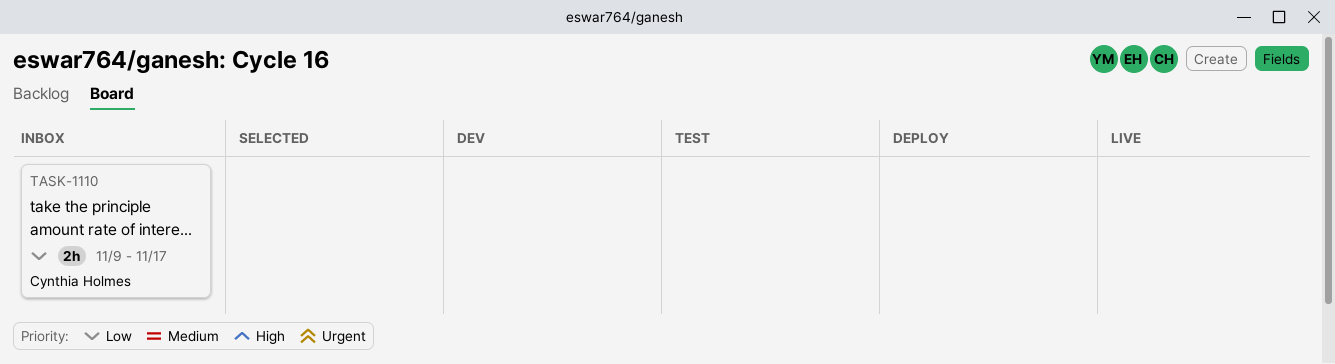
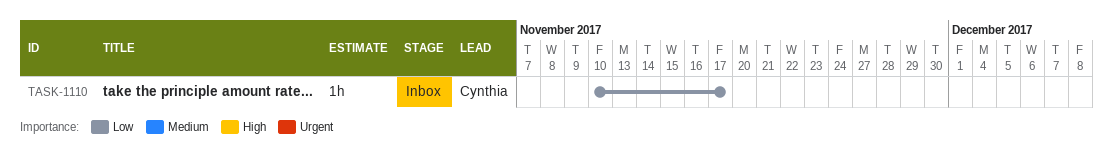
TASK-1110, estimate: 2h -> 1h
TASK-1110, start: Nov 9 -> Nov 10

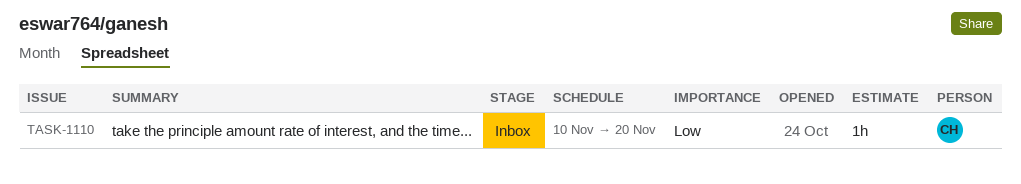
TASK-1110, due: Nov 17 -> Nov 20

